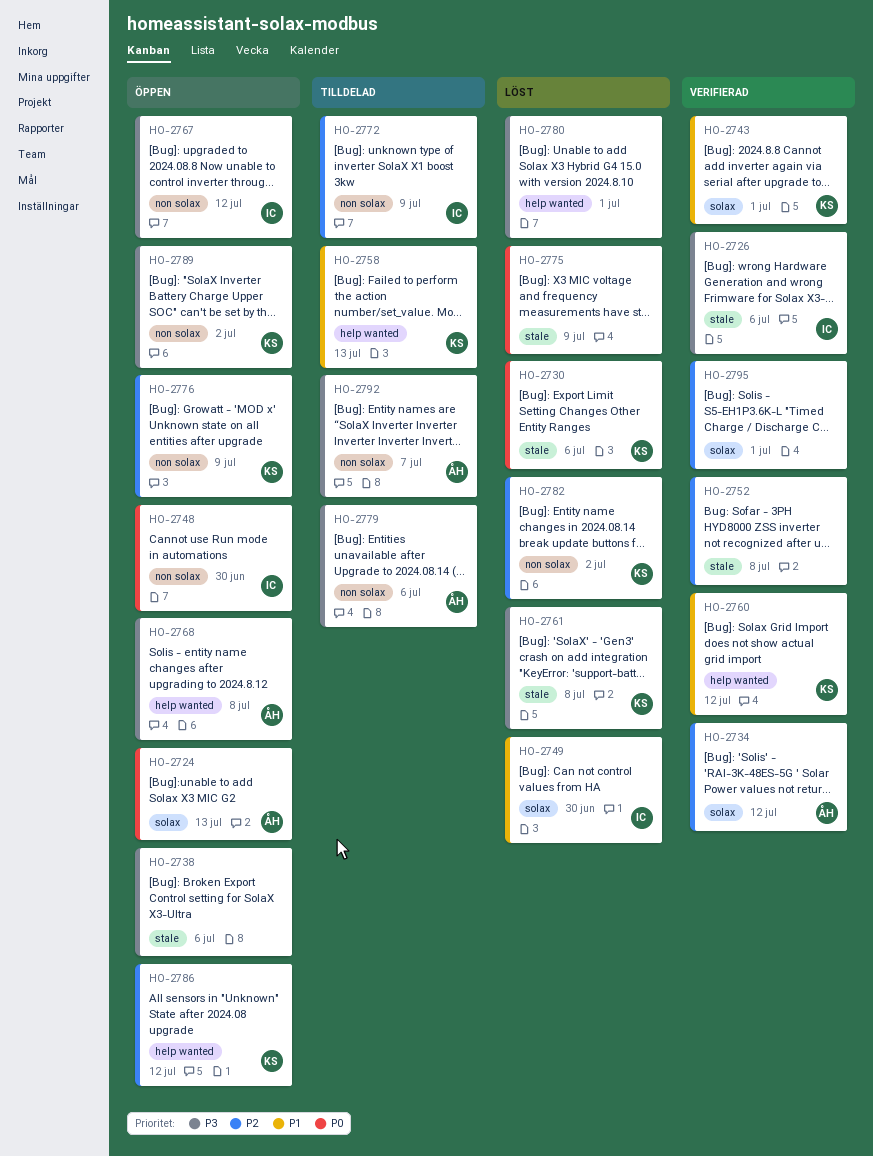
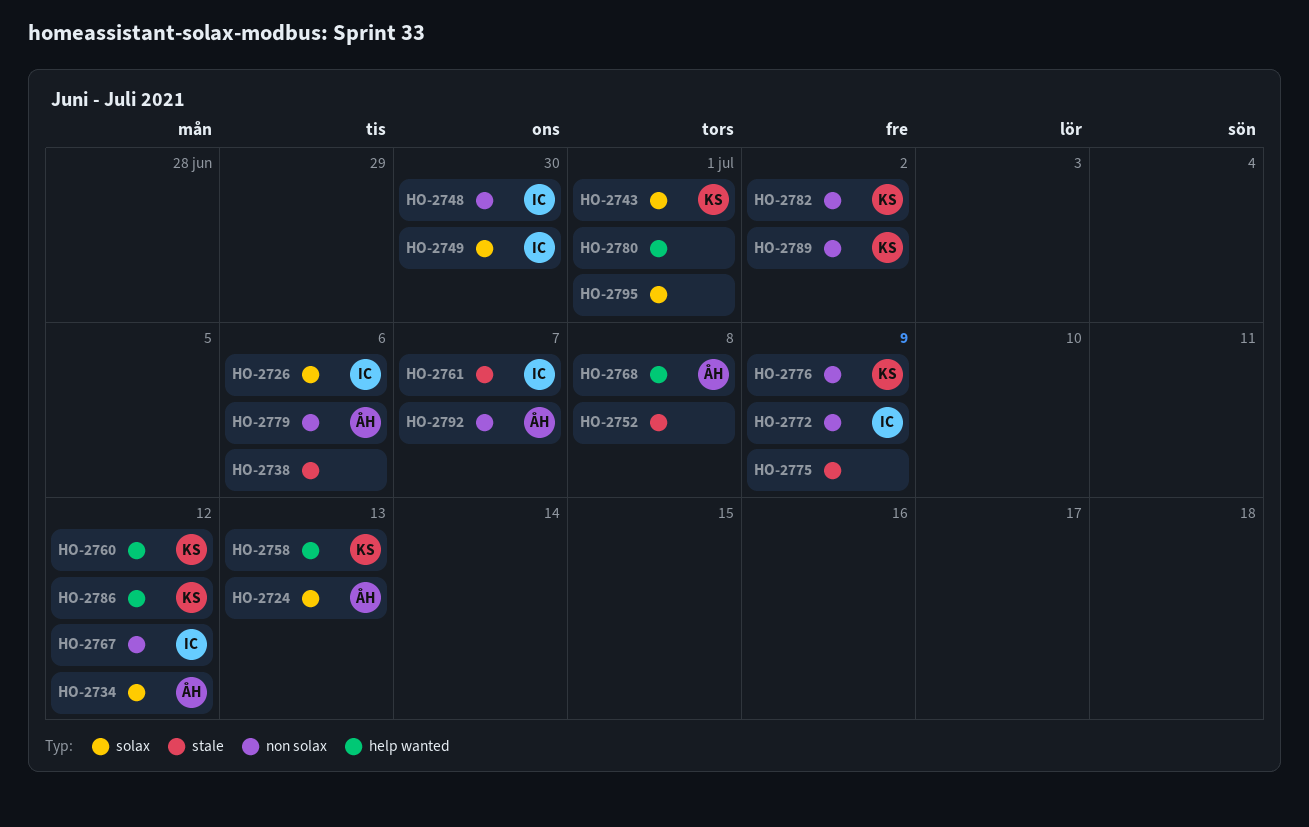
HO-2726, label: stale -> solax
HO-2730: present -> none
HO-2761, owner: KS -> IC
HO-2761, due: Jul 8 -> Jul 7

